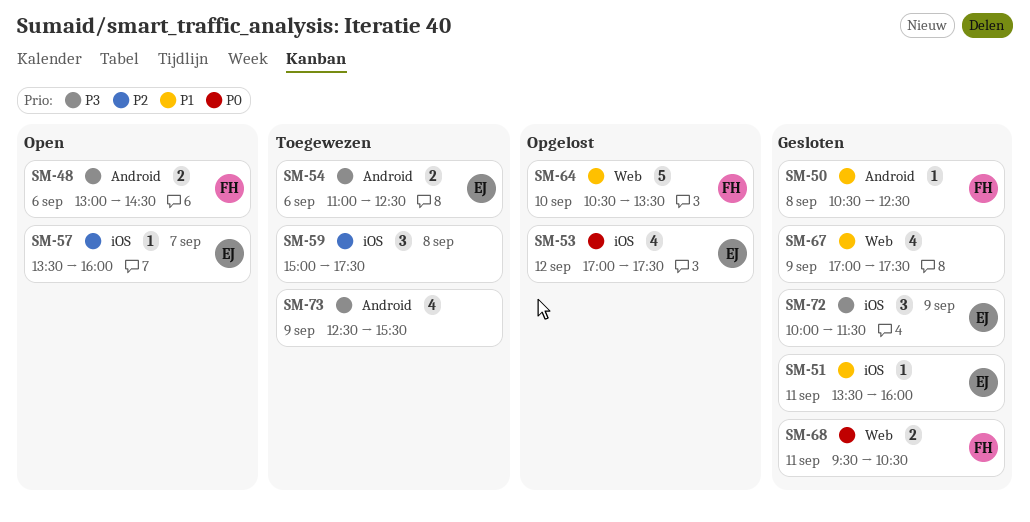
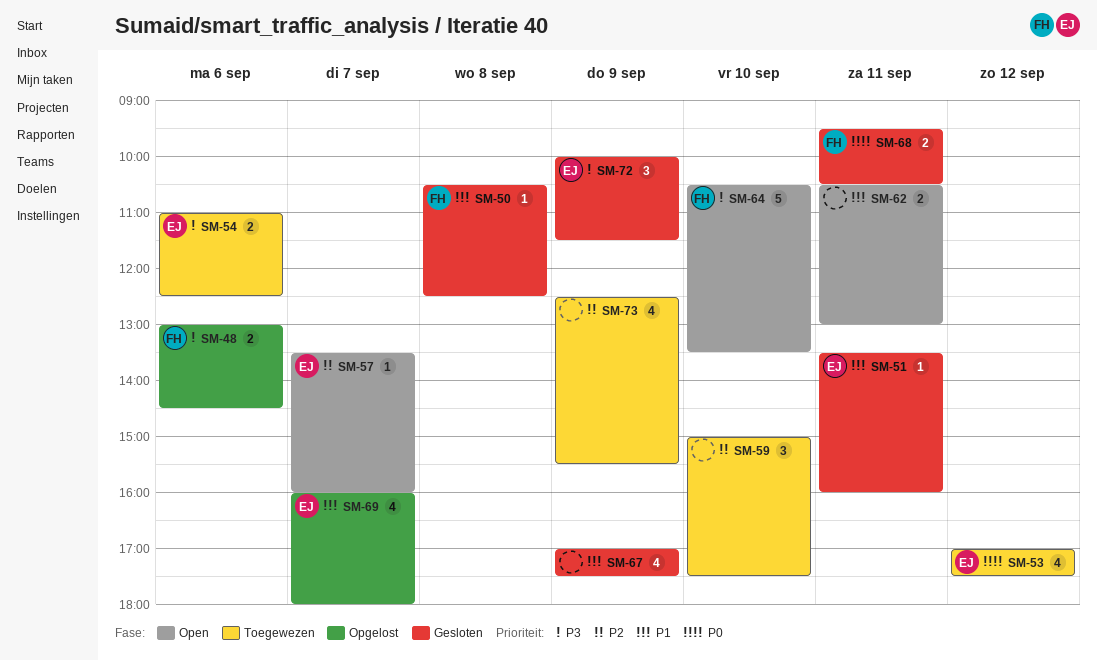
SM-48, status: Open -> Opgelost
SM-53, status: Opgelost -> Toegewezen
SM-59, day: Sep 8 -> Sep 10
SM-62: none -> present
SM-64, status: Opgelost -> Open
SM-64, priority: P1 -> P3
SM-69: none -> present
SM-73, priority: P3 -> P2

